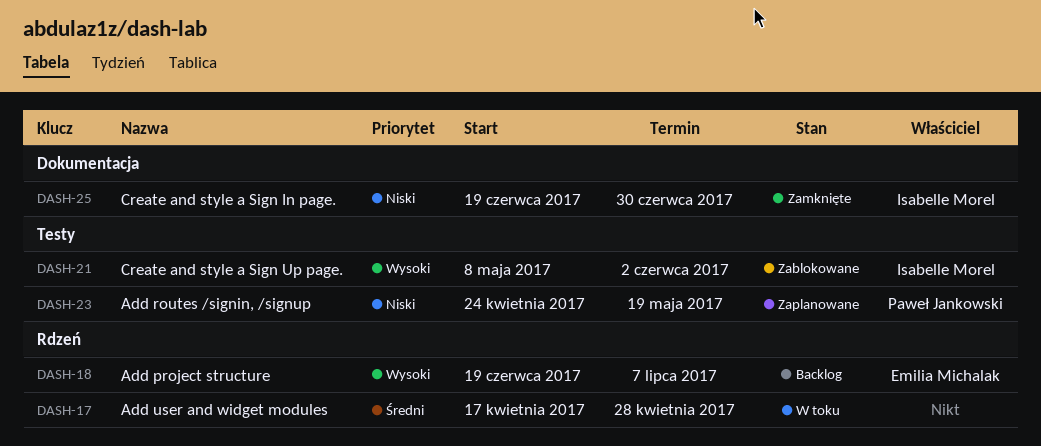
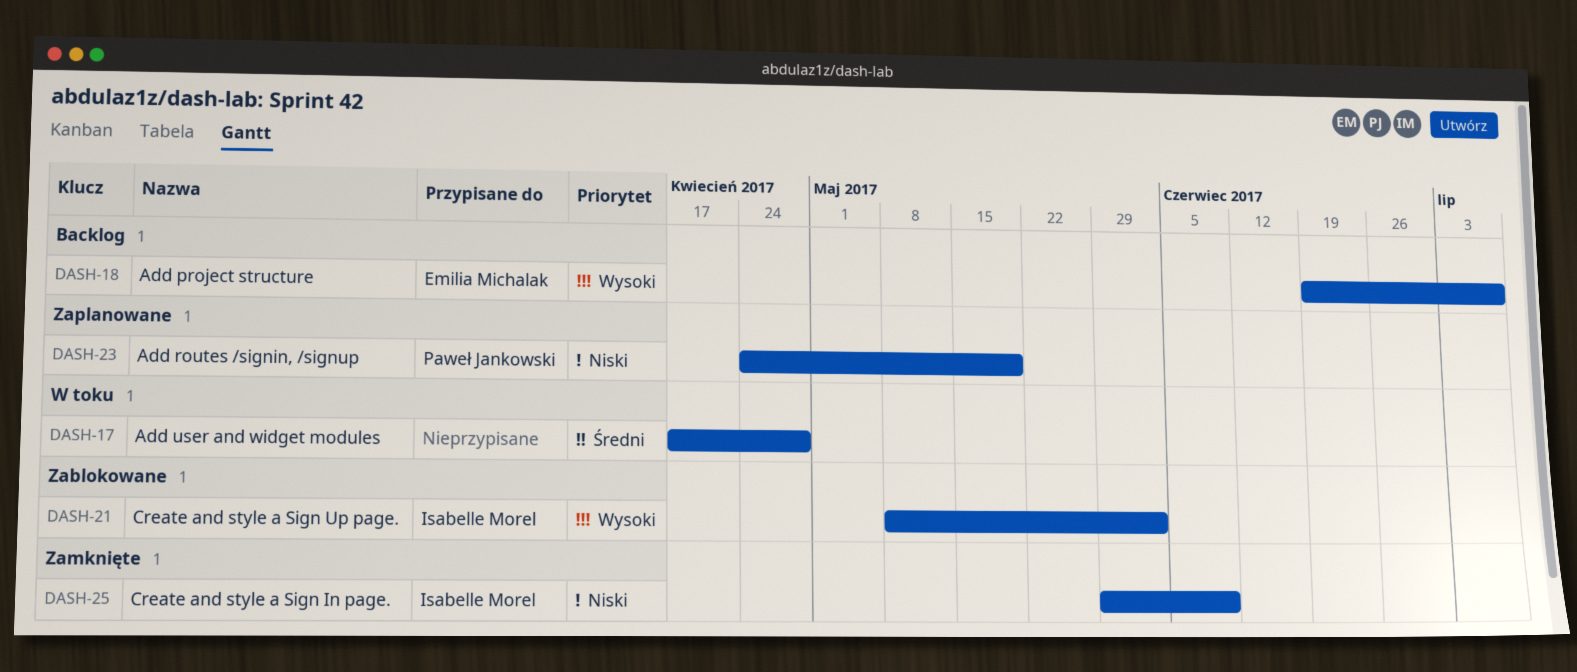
DASH-25, start: Jun 19 -> May 29
DASH-25, due: Jun 30 -> Jun 9

